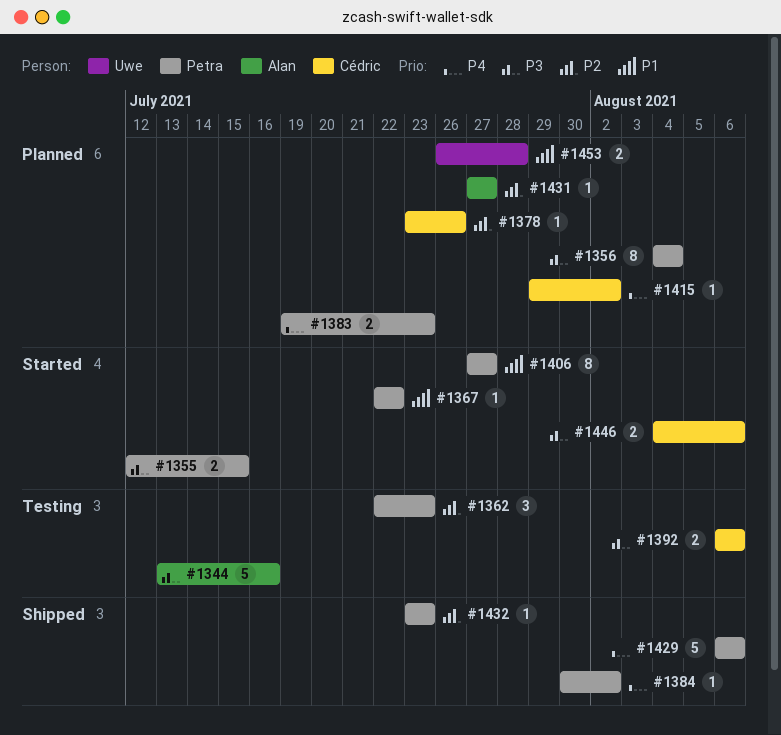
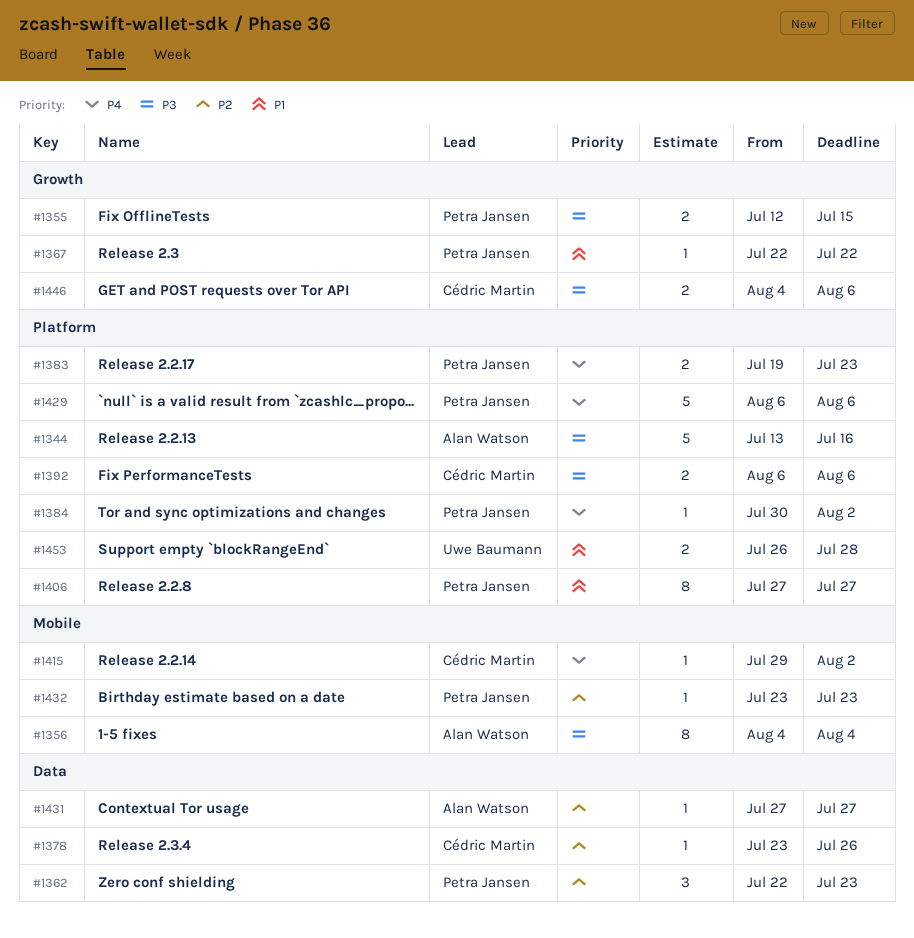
#1356, owner: Petra Jansen -> Alan Watson

